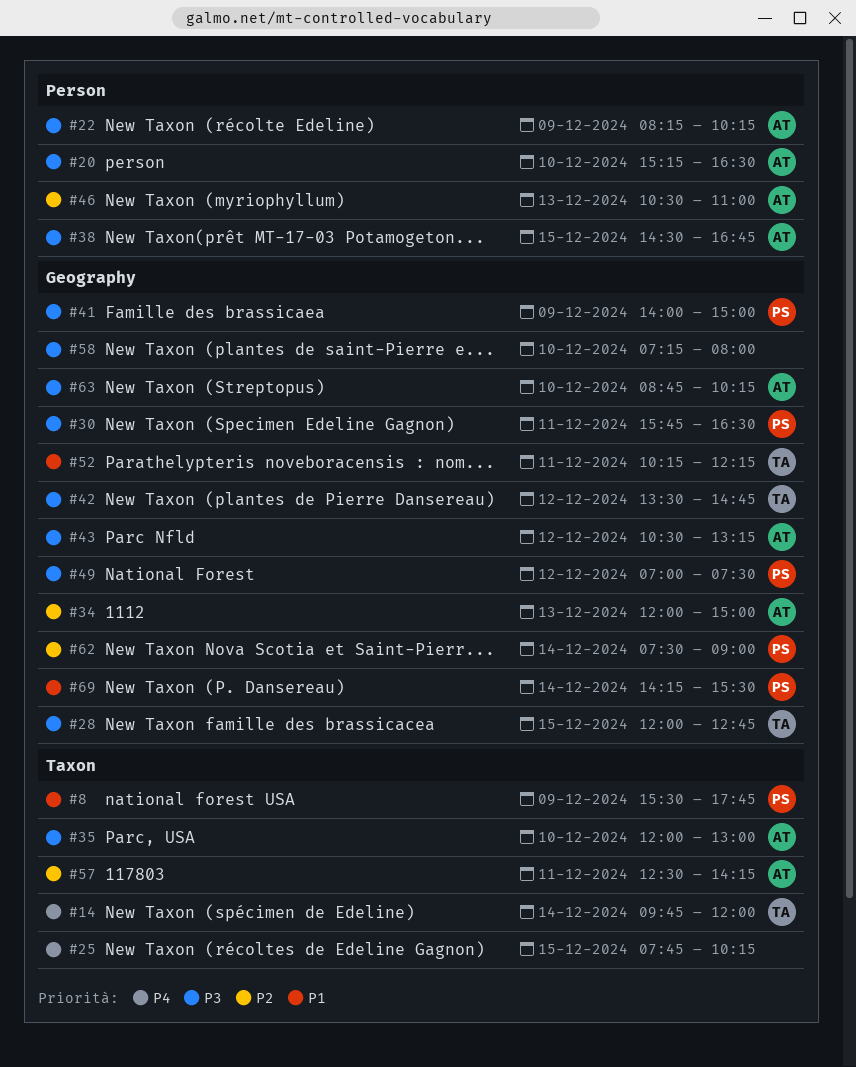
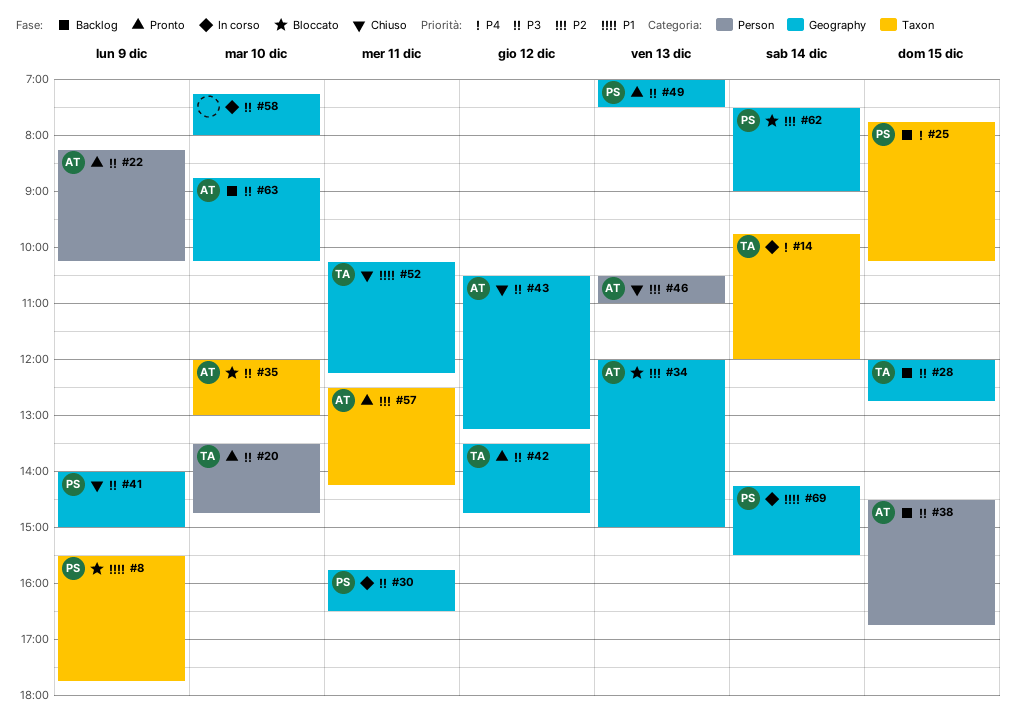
#20, owner: AT -> TA
#20, begins: 15:15 -> 13:30
#20, ends: 16:30 -> 14:45
#25, owner: none -> PS
#49, day: Dec 12 -> Dec 13

